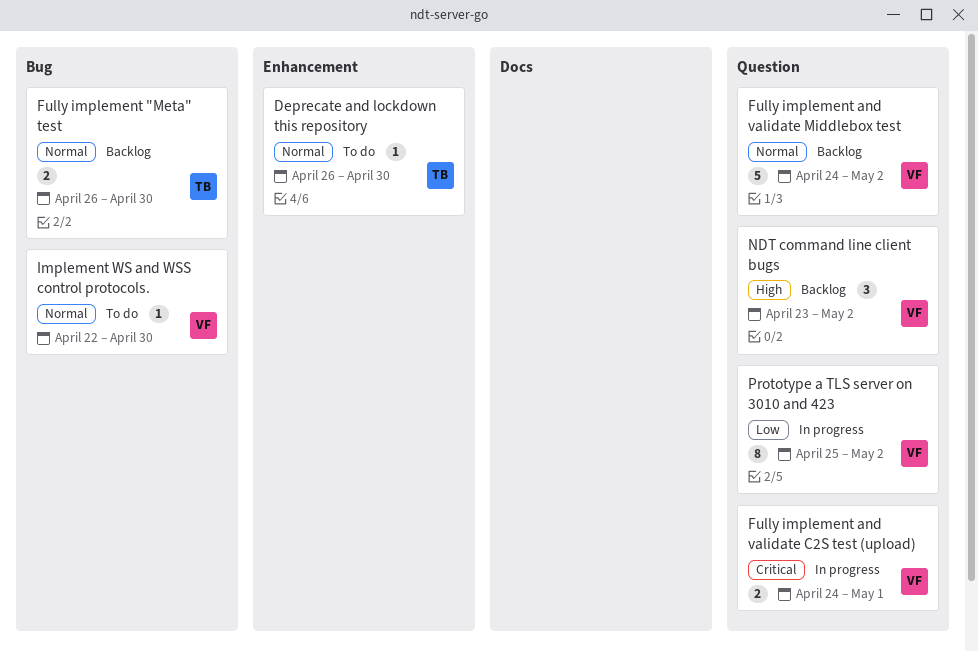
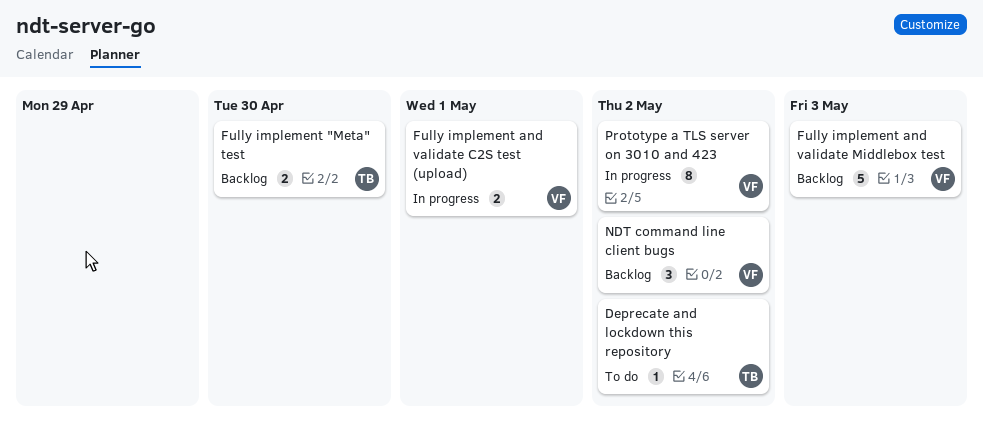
Deprecate and lockdown this repository, due: Apr 30 -> May 2
Fully implement and validate Middlebox test, due: May 2 -> May 3
Implement WS and WSS control protocols.: present -> none

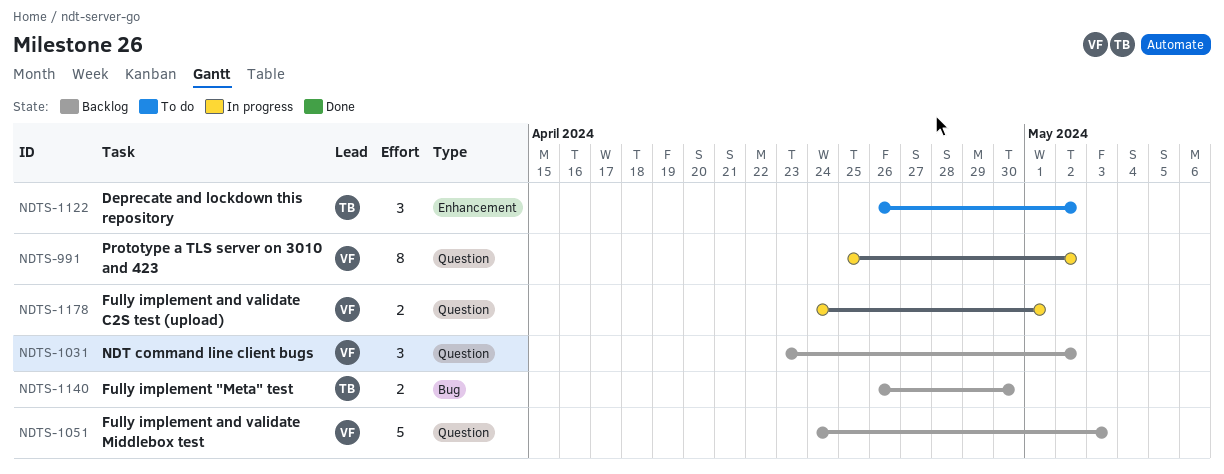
Deprecate and lockdown this repository, estimate: 1 -> 3

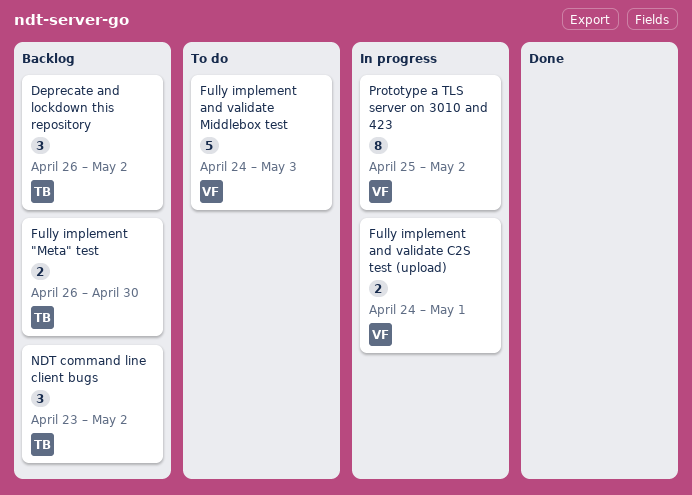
Deprecate and lockdown this repository, status: To do -> Backlog
Fully implement and validate Middlebox test, status: Backlog -> To do
NDT command line client bugs, owner: VF -> TB

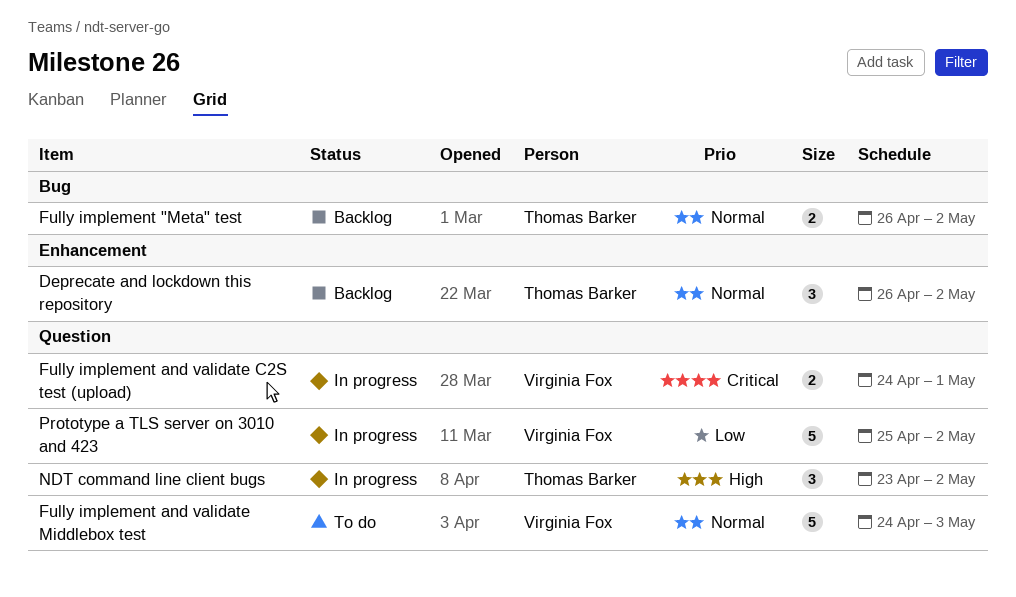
Fully implement "Meta" test, due: Apr 30 -> May 2
NDT command line client bugs, status: Backlog -> In progress
Prototype a TLS server on 3010 and 423, estimate: 8 -> 5

